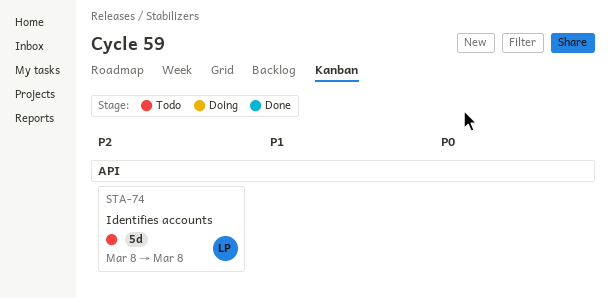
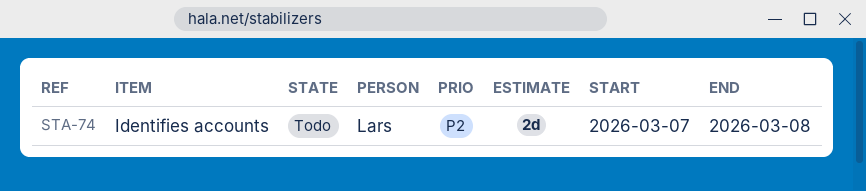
STA-74, estimate: 5d -> 2d
STA-74, start: Mar 8 -> Mar 7

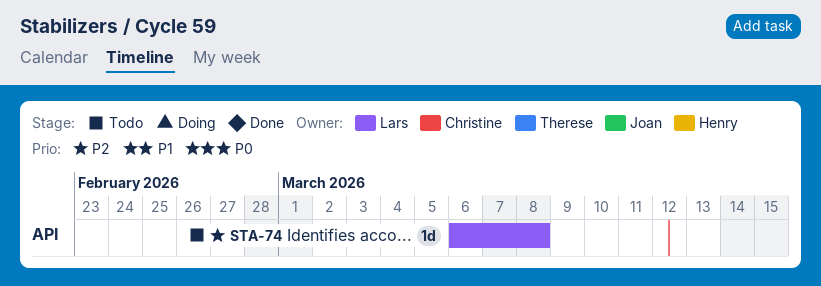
STA-74, estimate: 2d -> 1d
STA-74, start: Mar 7 -> Mar 6

